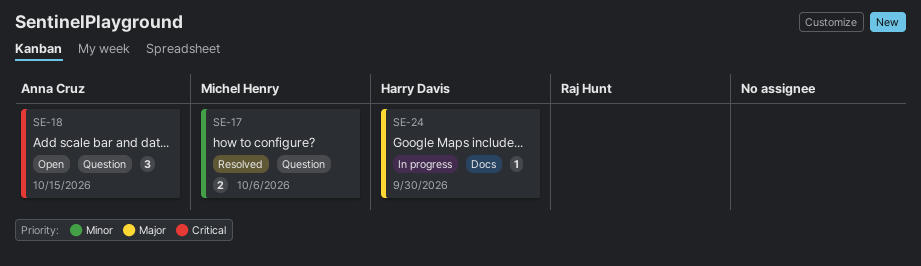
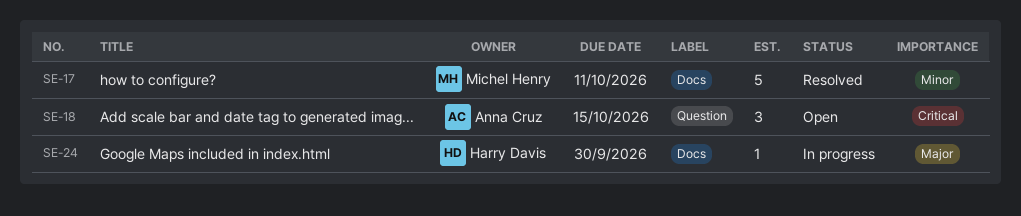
SE-17, label: Question -> Docs
SE-17, estimate: 2 -> 5
SE-17, due: Oct 6 -> Oct 11

